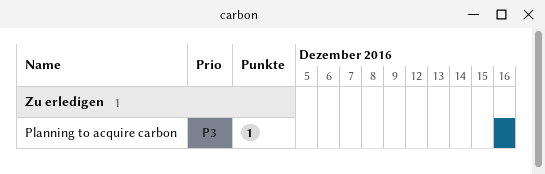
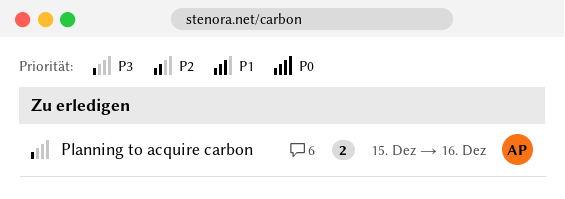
Planning to acquire carbon, estimate: 1 -> 2
Planning to acquire carbon, start: Dec 16 -> Dec 15

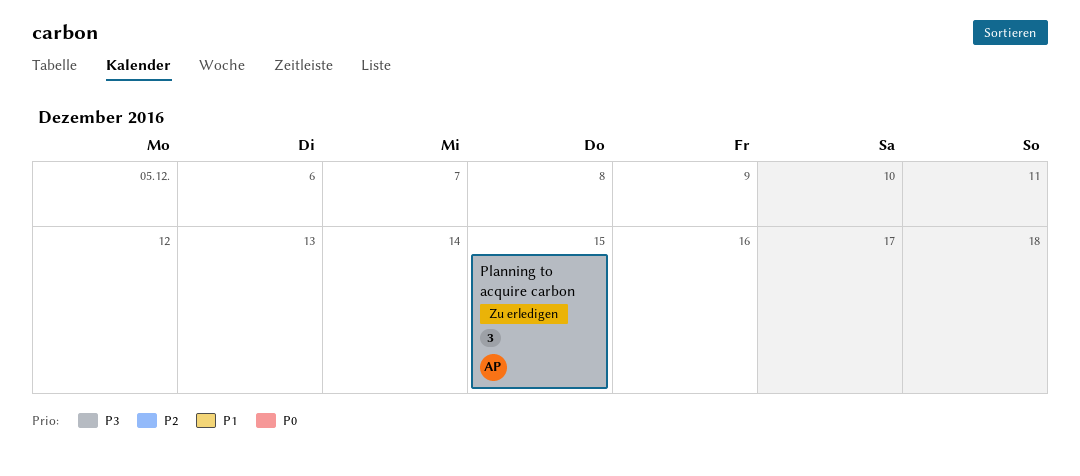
Planning to acquire carbon, estimate: 2 -> 3
Planning to acquire carbon, due: Dec 16 -> Dec 15

